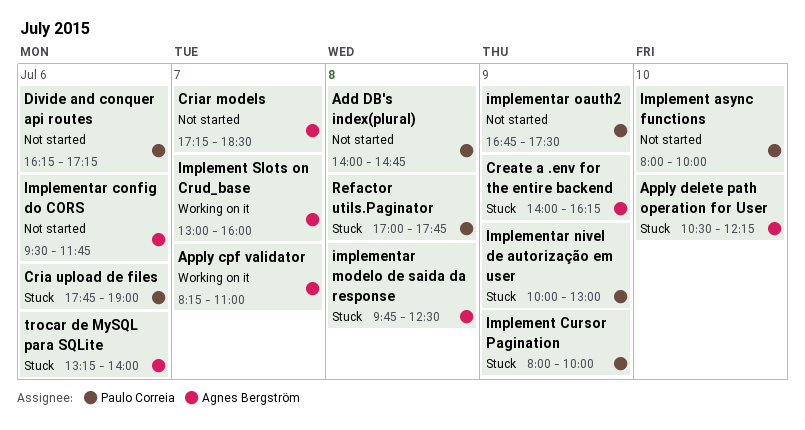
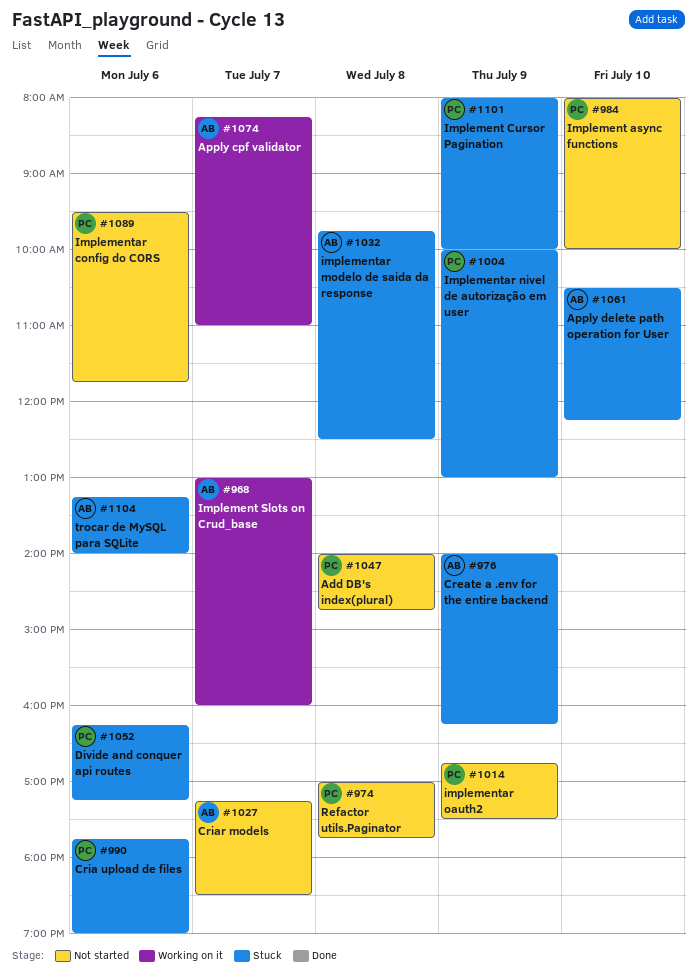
Divide and conquer api routes, status: Not started -> Stuck
Implementar config do CORS, owner: Agnes Bergström -> Paulo Correia
Refactor utils.Paginator, status: Stuck -> Not started

